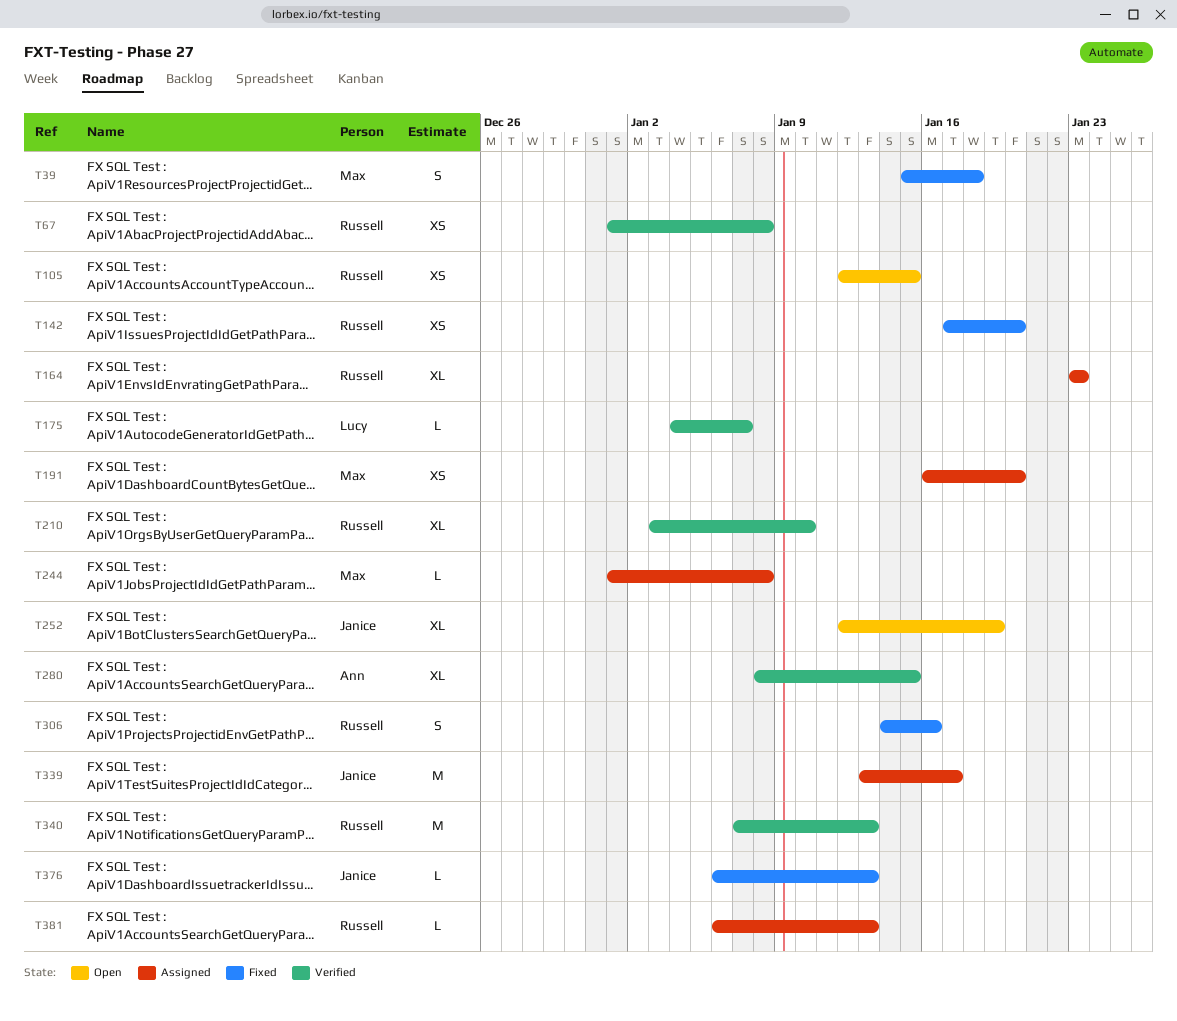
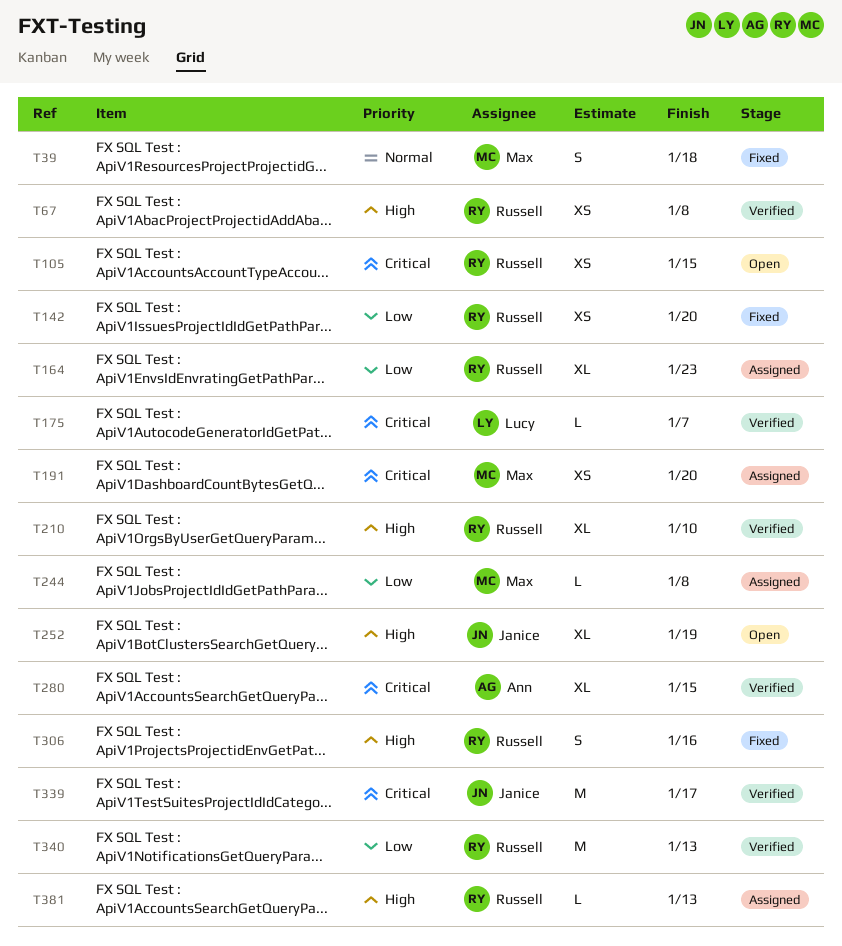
T339, status: Assigned -> Verified
T376: present -> none

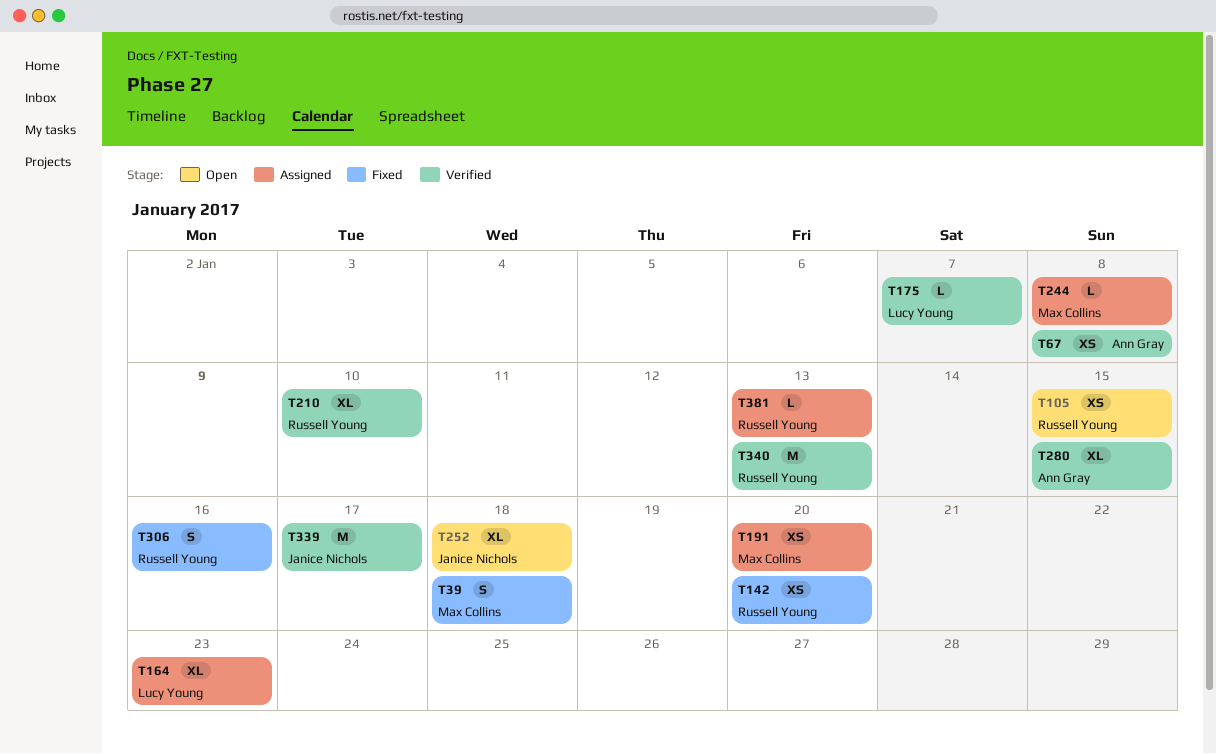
T67, owner: Russell Young -> Ann Gray
T164, owner: Russell Young -> Lucy Young
T252, due: Jan 19 -> Jan 18

